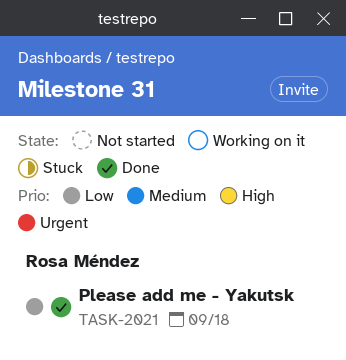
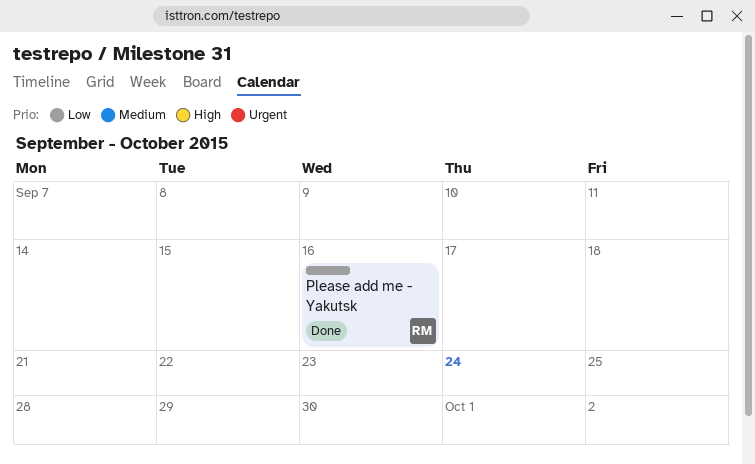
Please add me - Yakutsk, due: Sep 18 -> Sep 16

